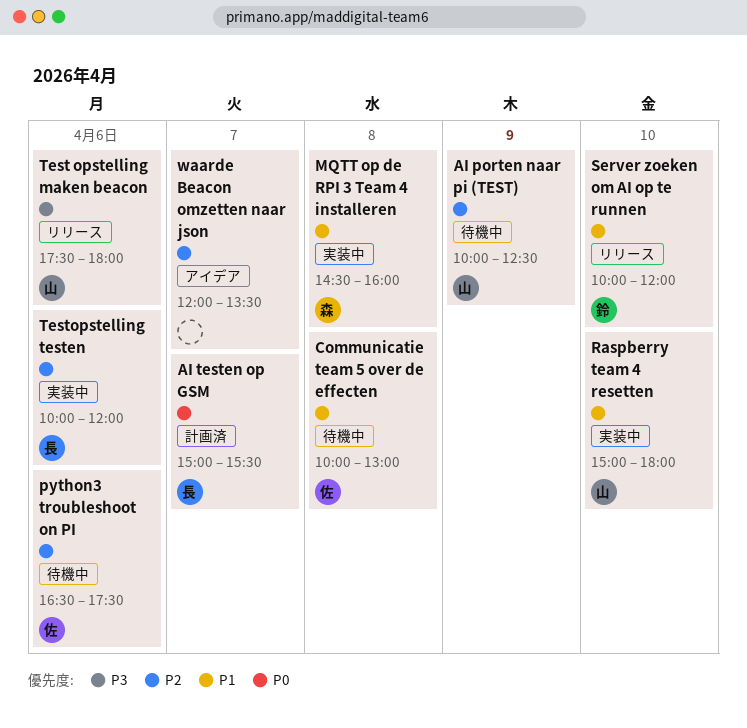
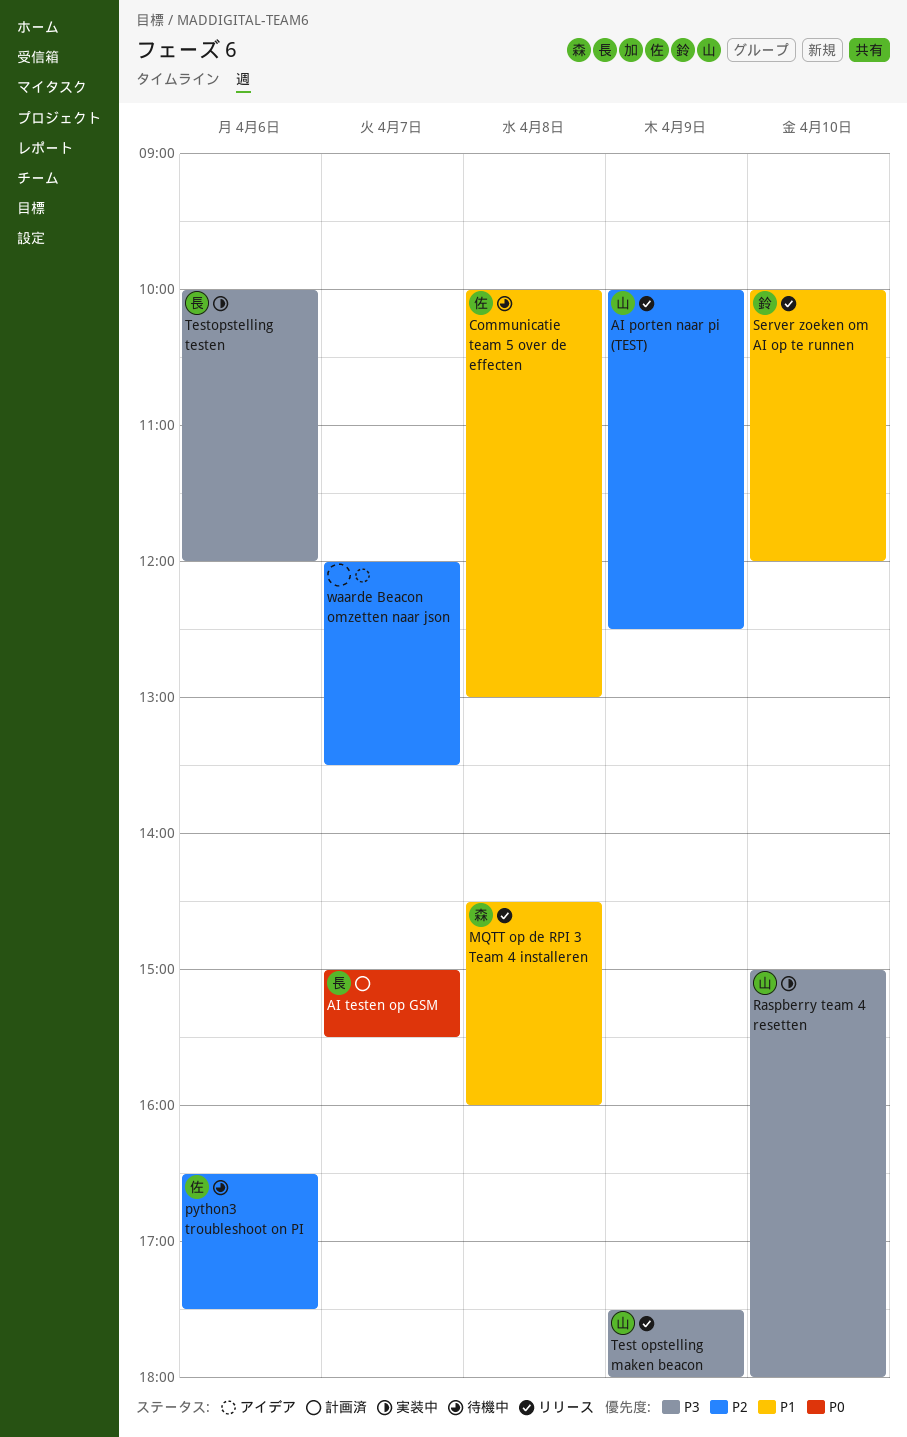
AI porten naar pi (TEST), status: 待機中 -> リリース
MQTT op de RPI 3 Team 4 installeren, status: 実装中 -> リリース
Raspberry team 4 resetten, priority: P1 -> P3
Test opstelling maken beacon, day: Apr 6 -> Apr 9
Testopstelling testen, priority: P2 -> P3

